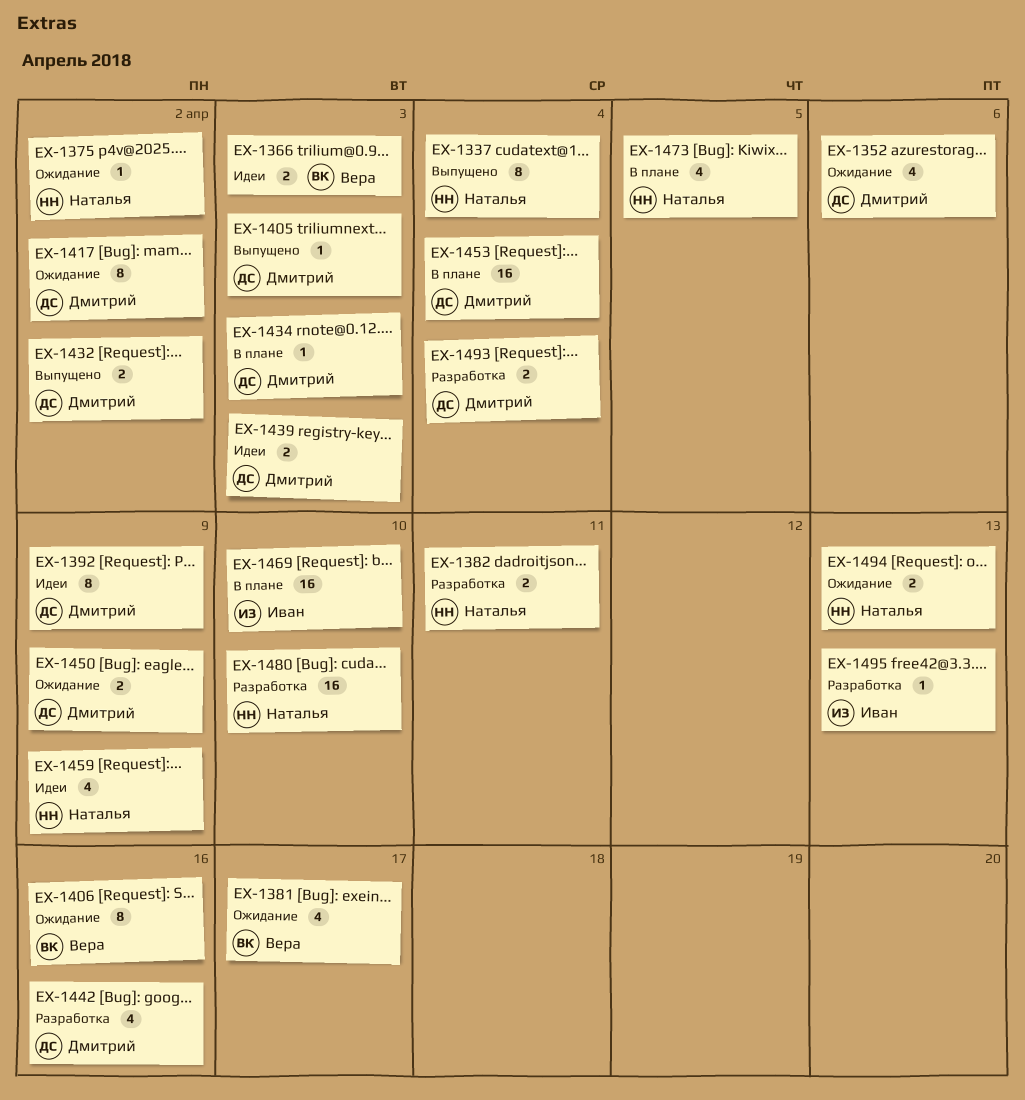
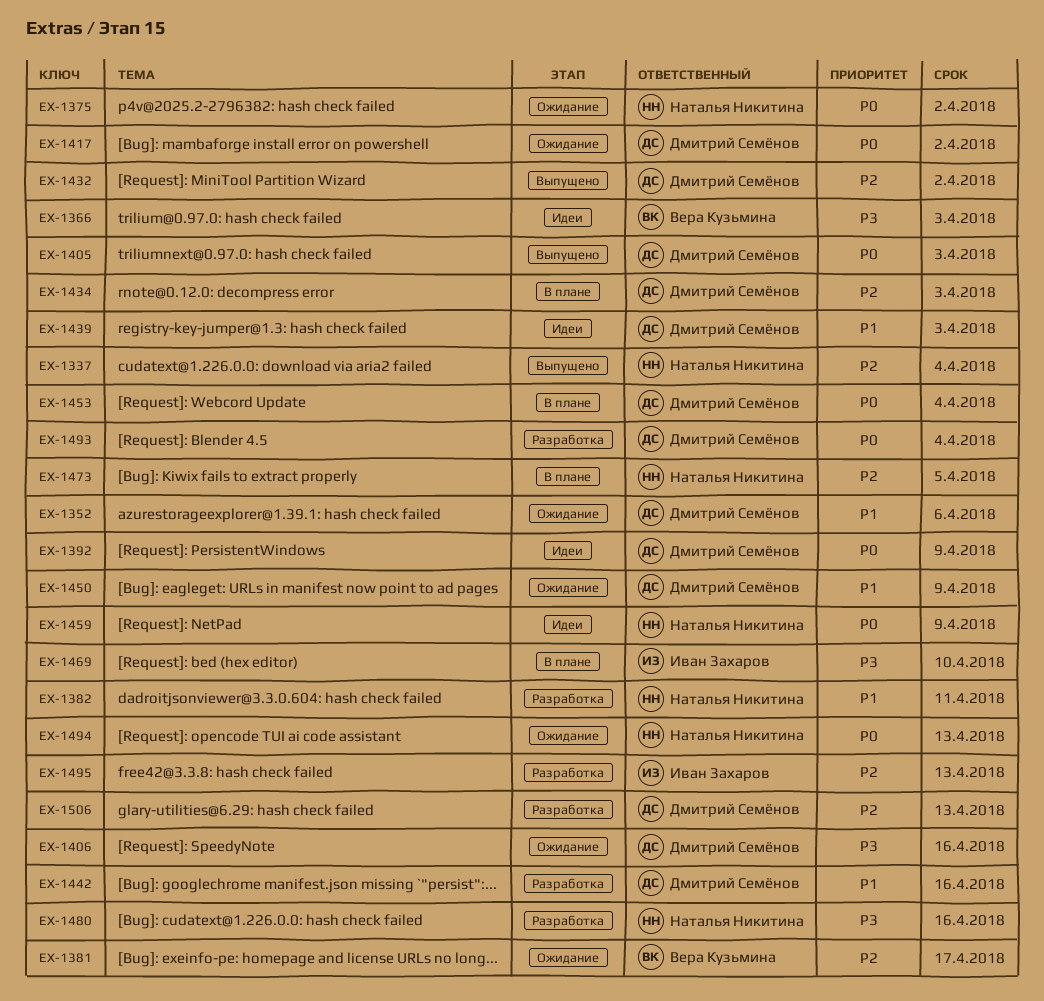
EX-1406, owner: Вера Кузьмина -> Дмитрий Семёнов
EX-1480, due: Apr 10 -> Apr 16
EX-1506: none -> present

